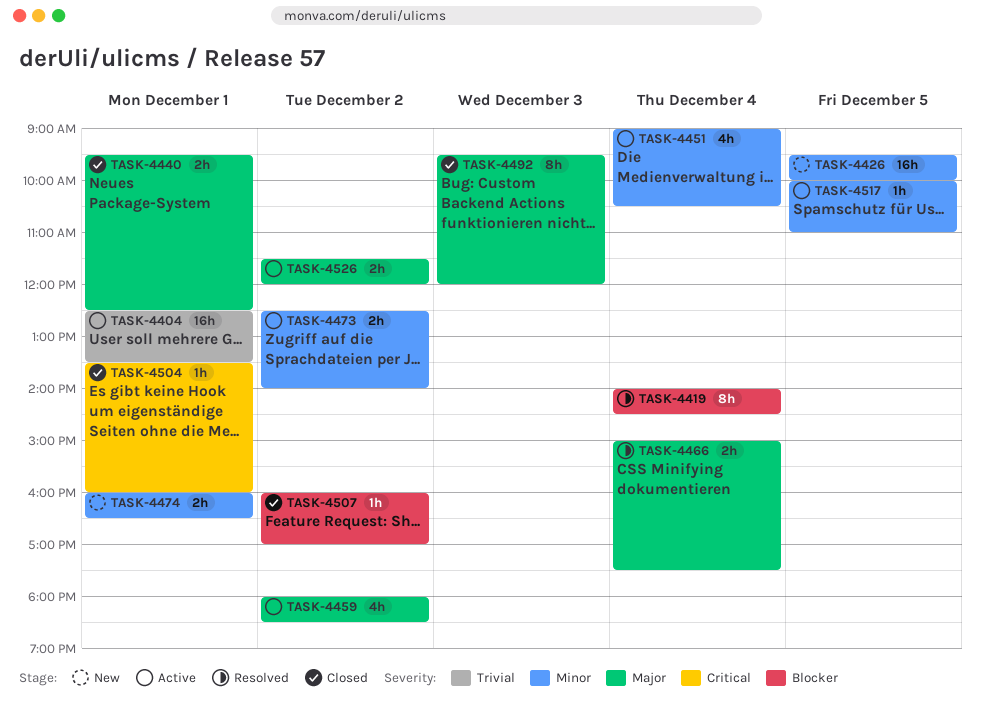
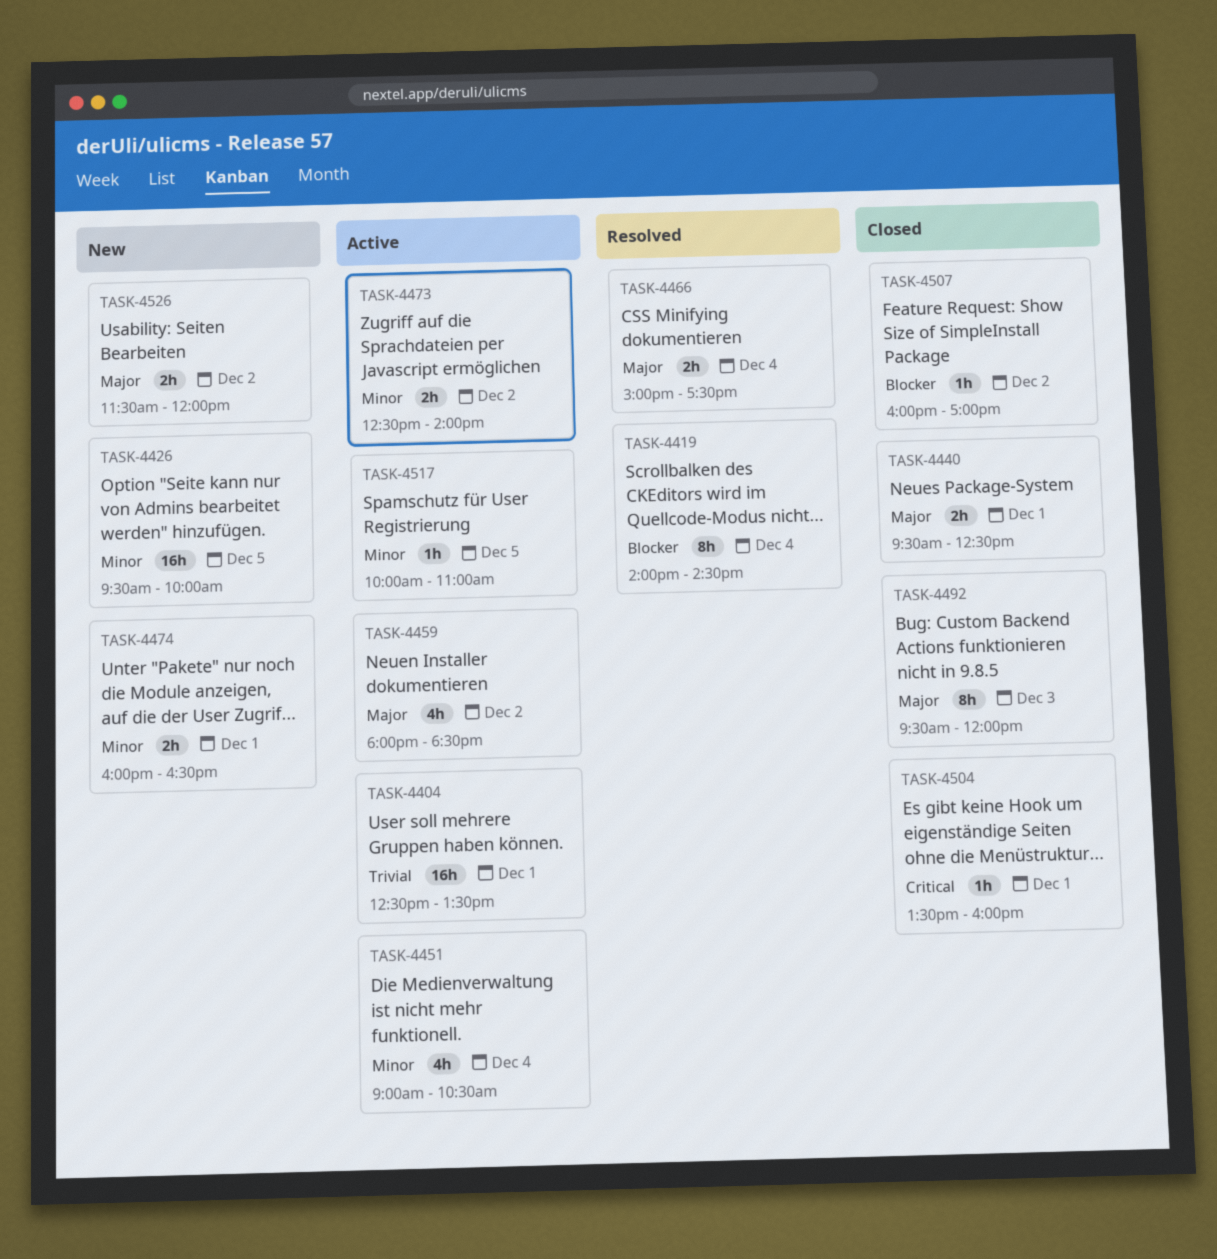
TASK-4526, status: Active -> New

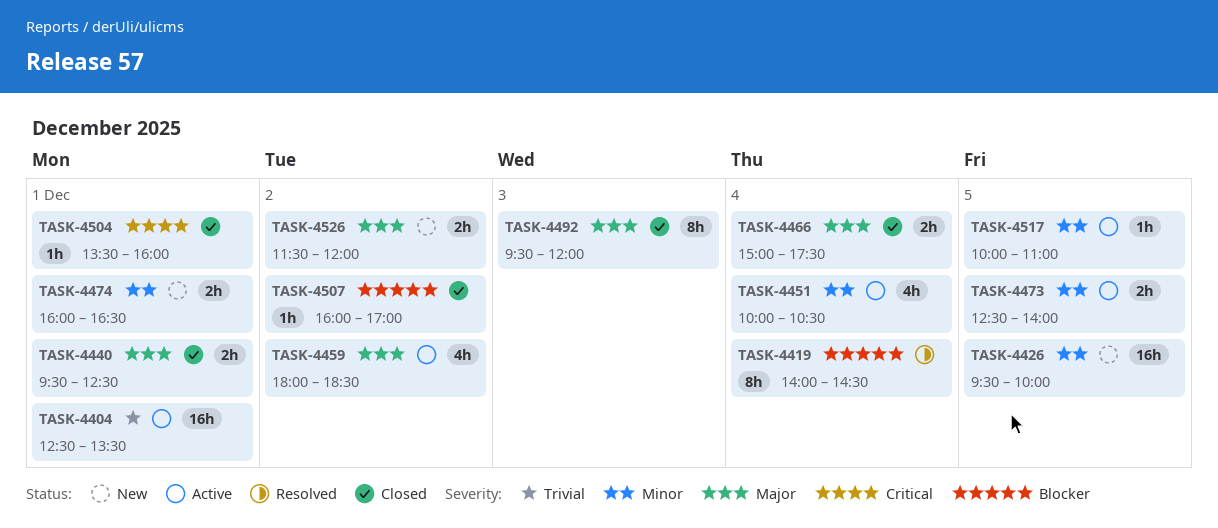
TASK-4451, begins: 09:00 -> 10:00
TASK-4466, status: Resolved -> Closed
TASK-4473, day: Dec 2 -> Dec 5

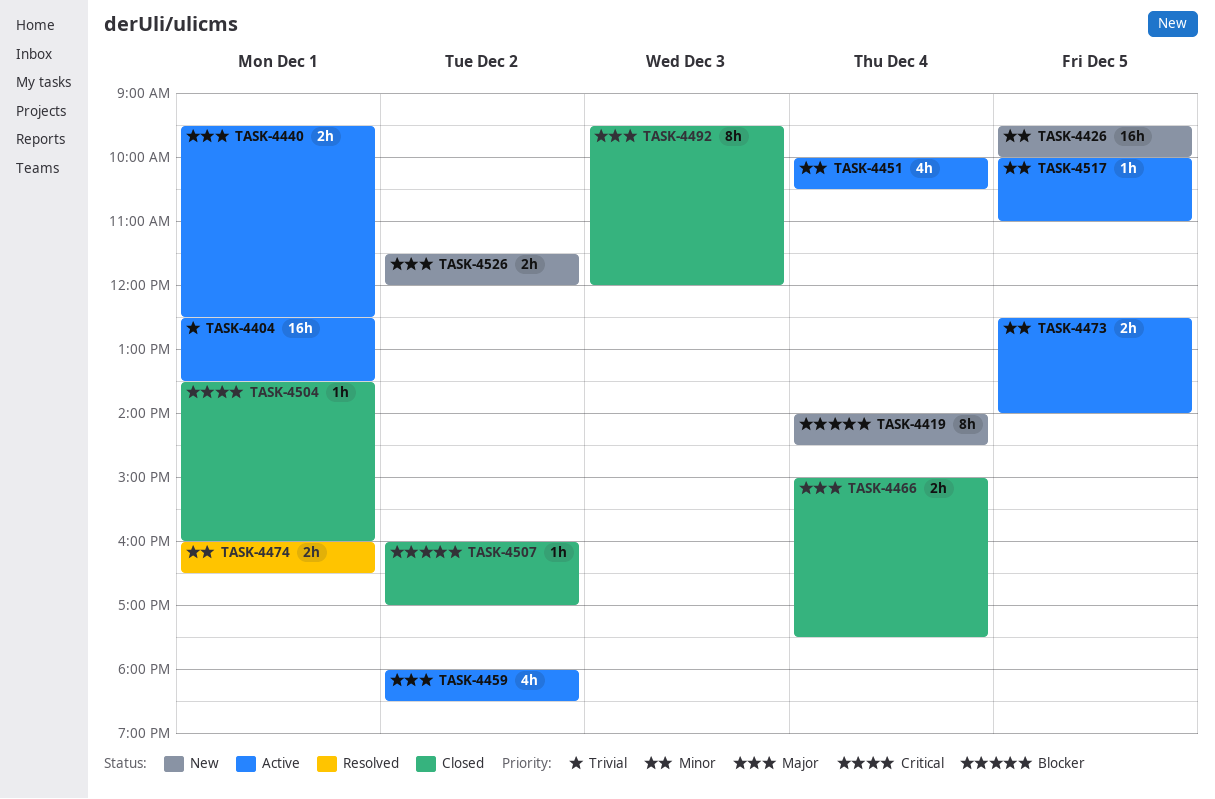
TASK-4419, status: Resolved -> New
TASK-4440, status: Closed -> Active
TASK-4474, status: New -> Resolved

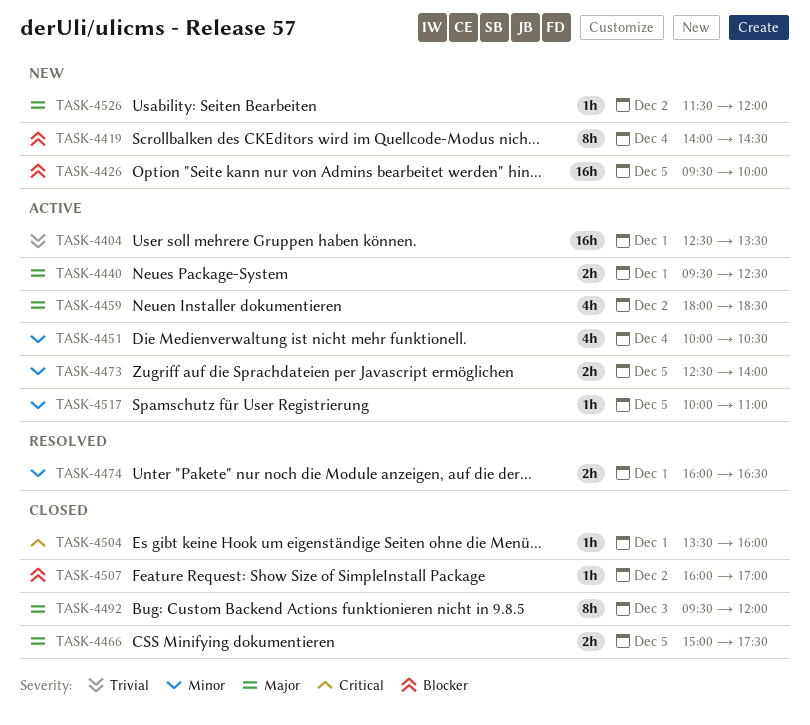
TASK-4426, priority: Minor -> Blocker
TASK-4466, day: Dec 4 -> Dec 5
TASK-4526, estimate: 2h -> 1h

